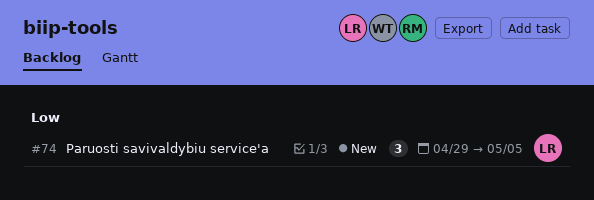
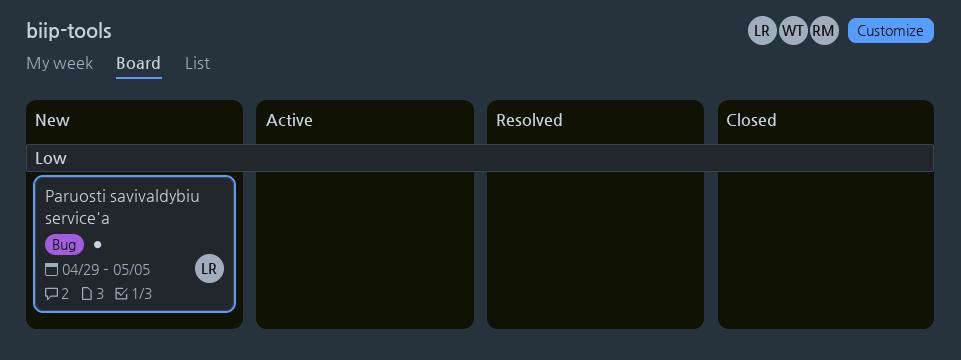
Paruosti savivaldybiu service'a, estimate: 3 -> 1

